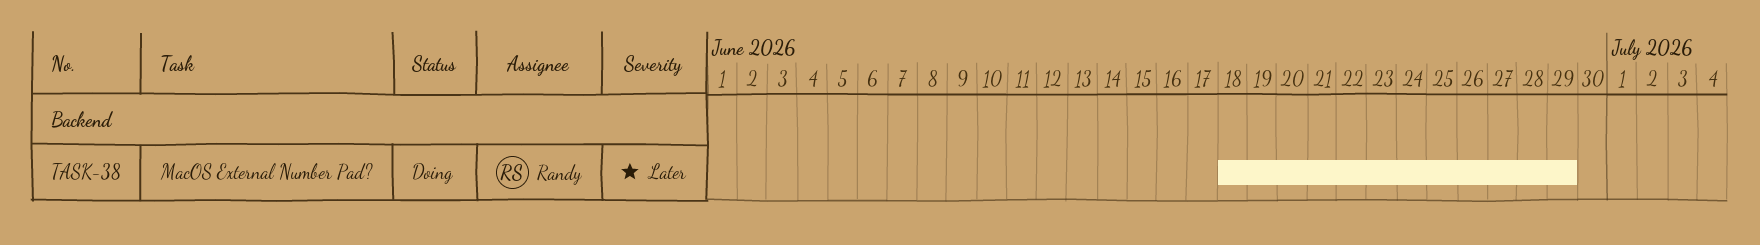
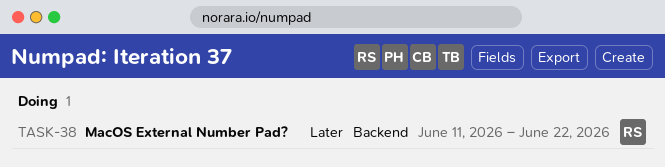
TASK-38, start: Jun 18 -> Jun 11
TASK-38, due: Jun 29 -> Jun 22

